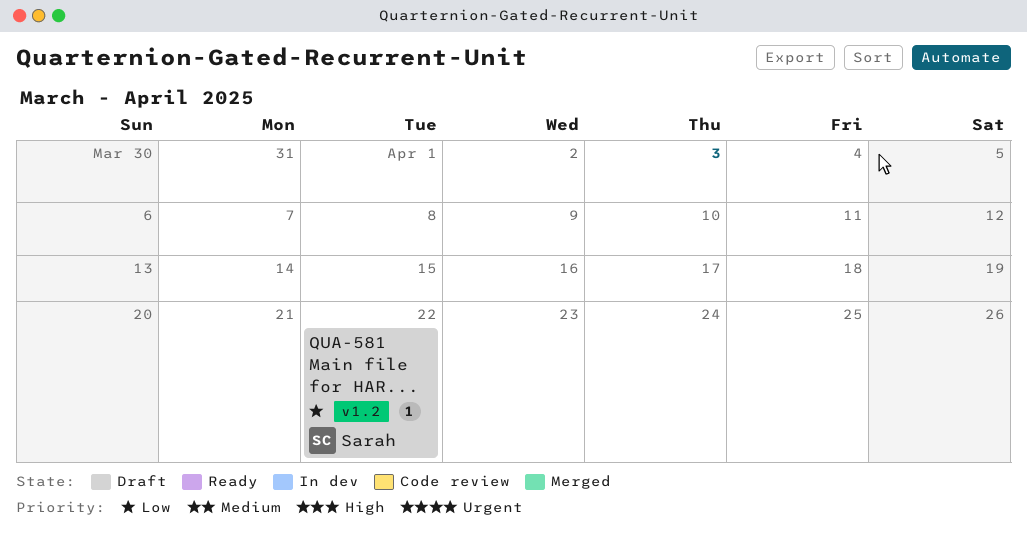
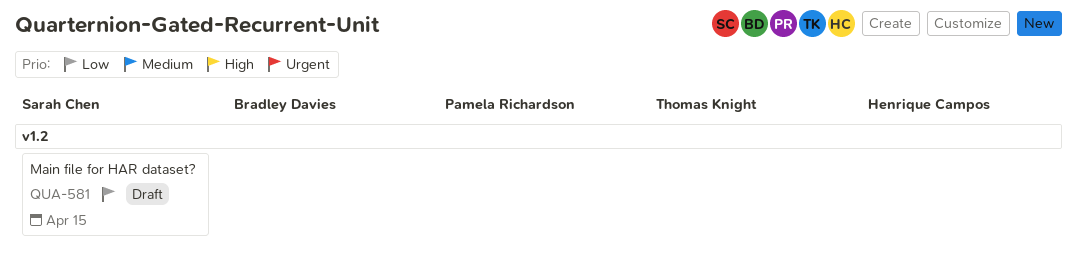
QUA-581, due: Apr 22 -> Apr 15

